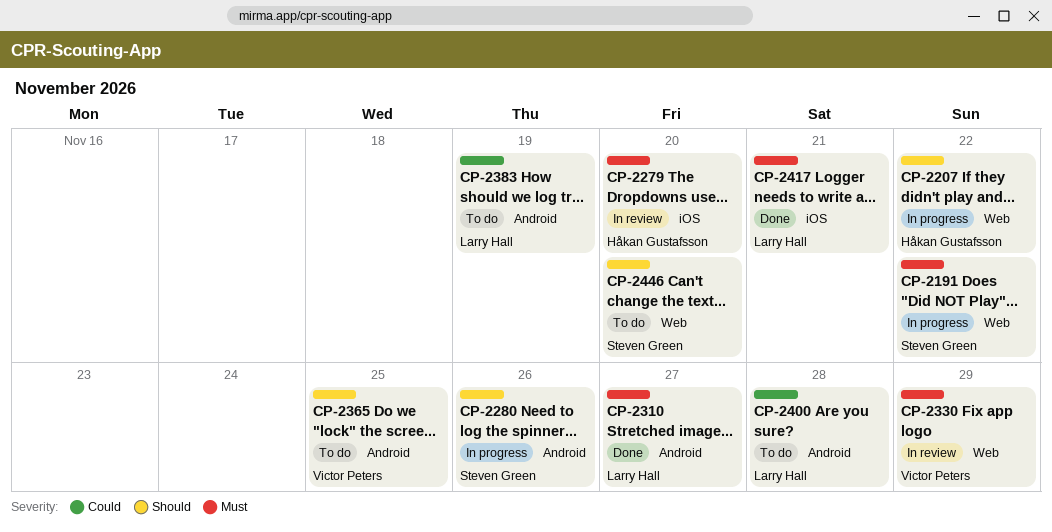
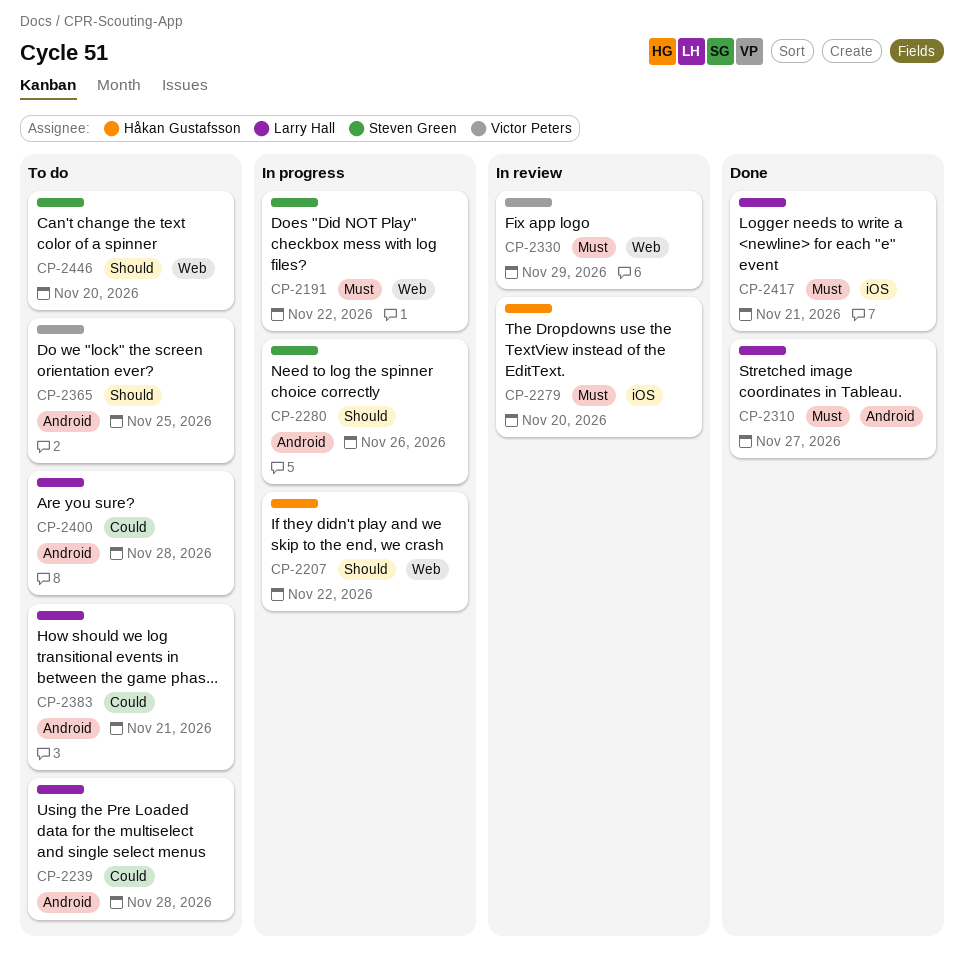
CP-2239: none -> present
CP-2383, due: Nov 19 -> Nov 21

